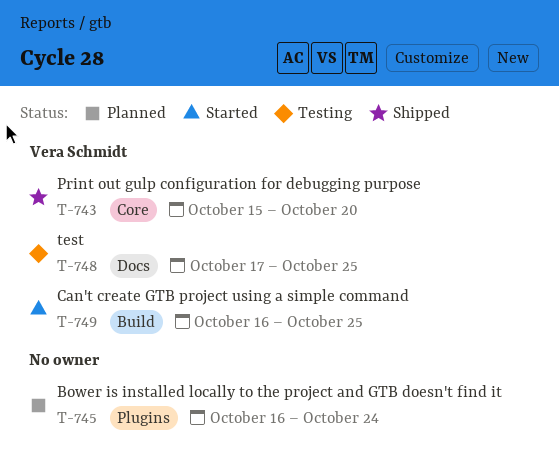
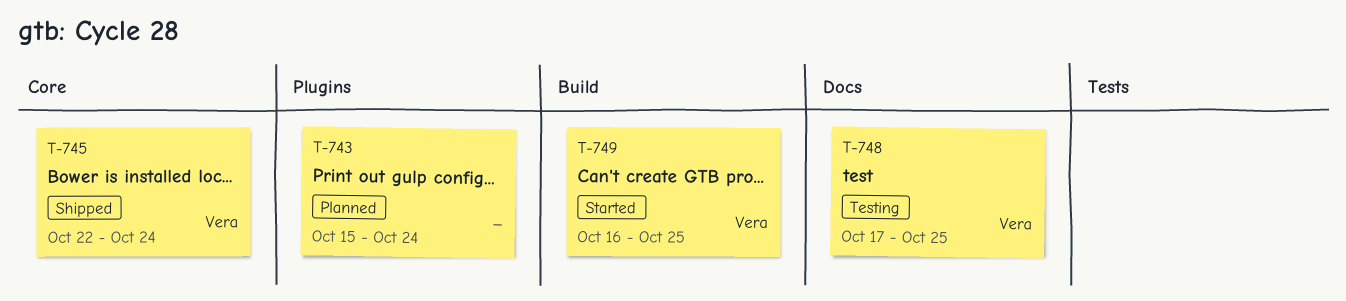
T-743, status: Shipped -> Planned
T-743, owner: Vera Schmidt -> none
T-743, label: Core -> Plugins
T-743, due: Oct 20 -> Oct 24
T-745, status: Planned -> Shipped
T-745, owner: none -> Vera Schmidt
T-745, label: Plugins -> Core
T-745, start: Oct 16 -> Oct 22

